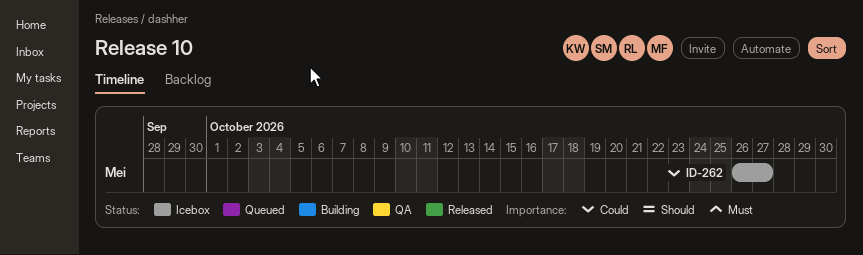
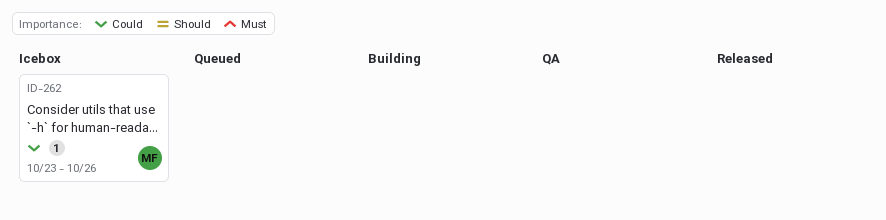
ID-262, start: Oct 26 -> Oct 23
ID-262, due: Oct 27 -> Oct 26

